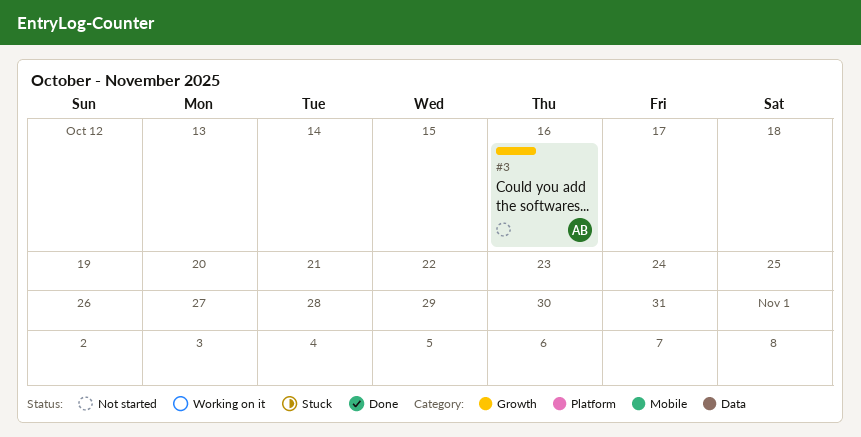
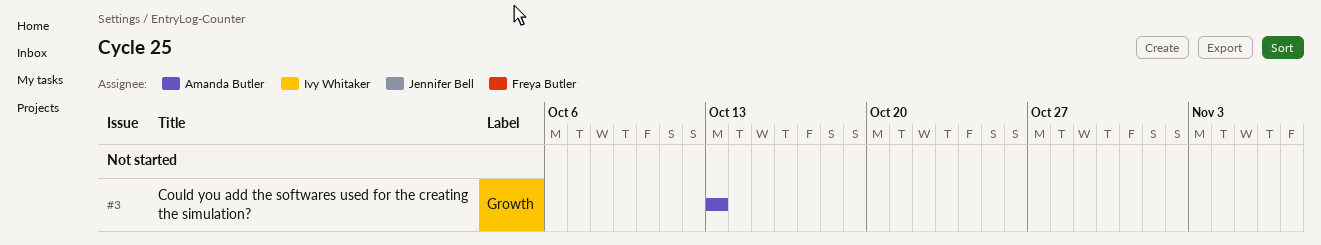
#3, due: Oct 16 -> Oct 13

